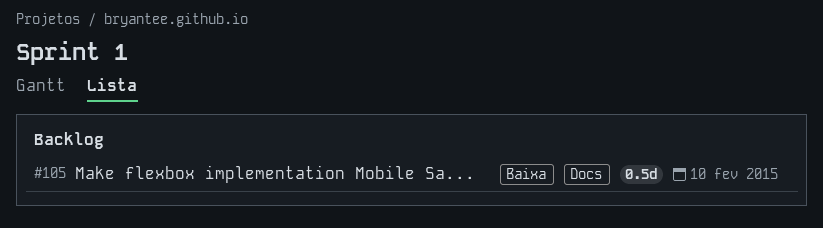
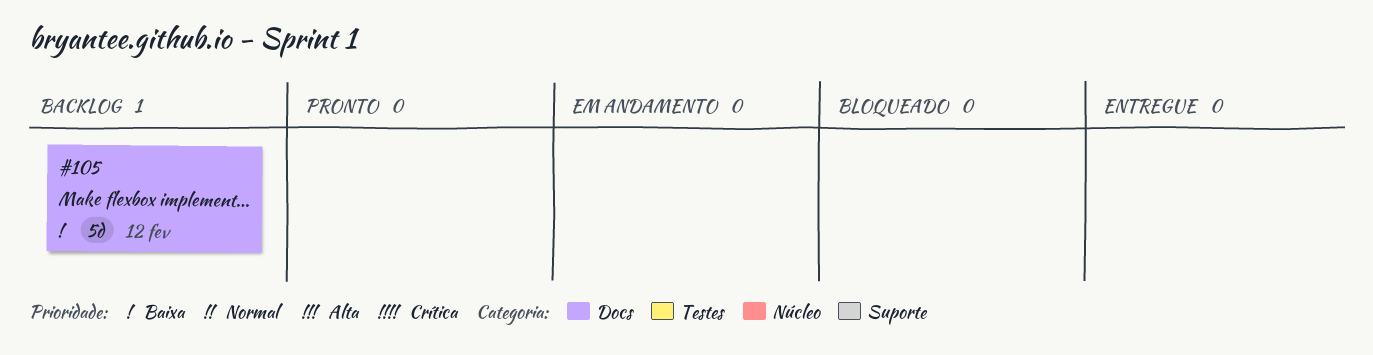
#105, estimate: 0.5d -> 5d
#105, due: Feb 10 -> Feb 12

